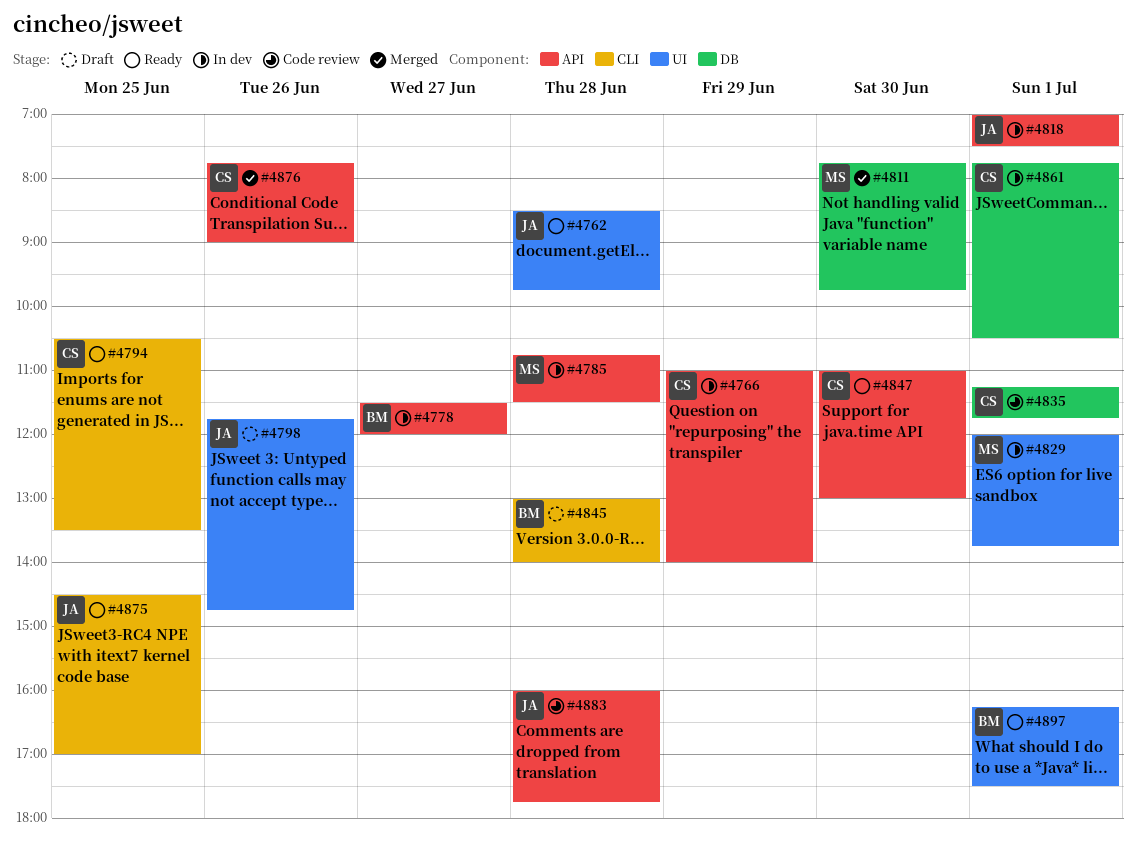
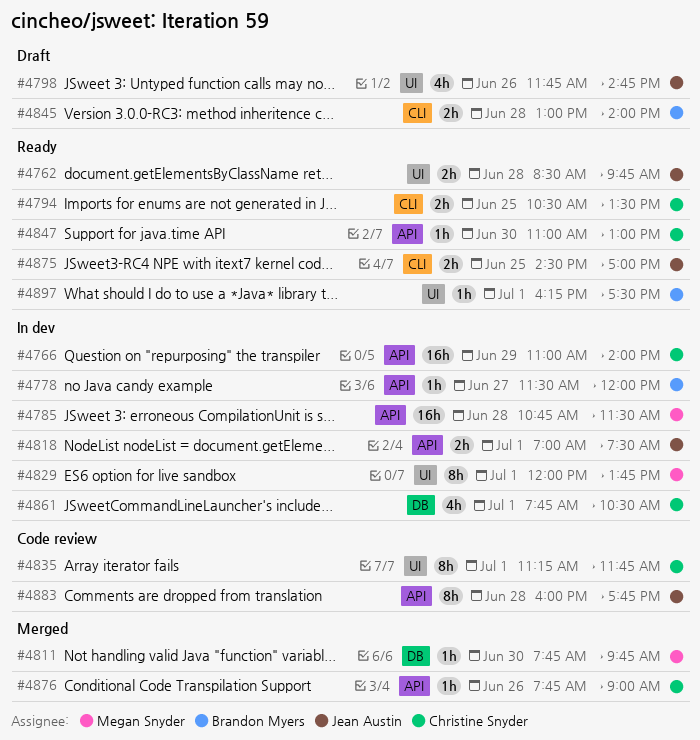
#4835, label: DB -> UI

